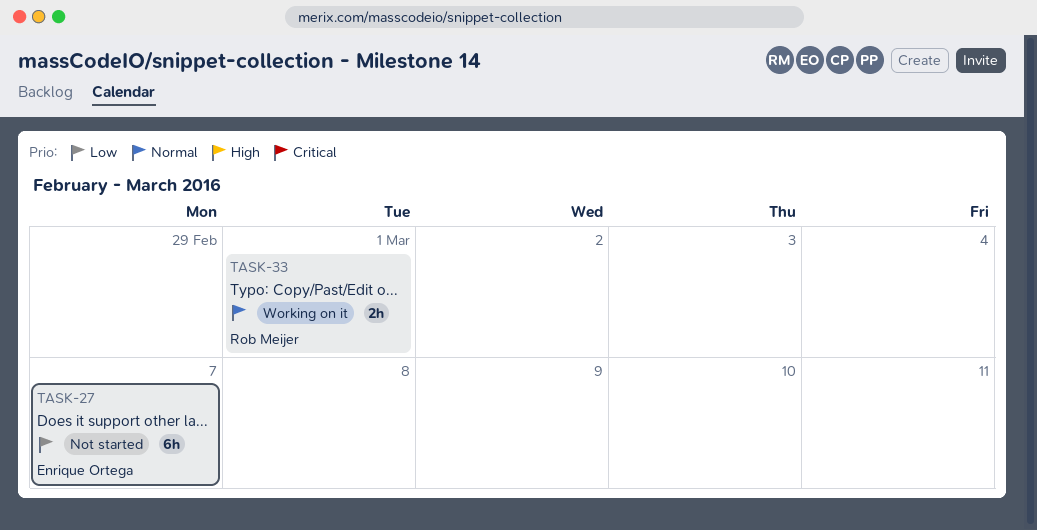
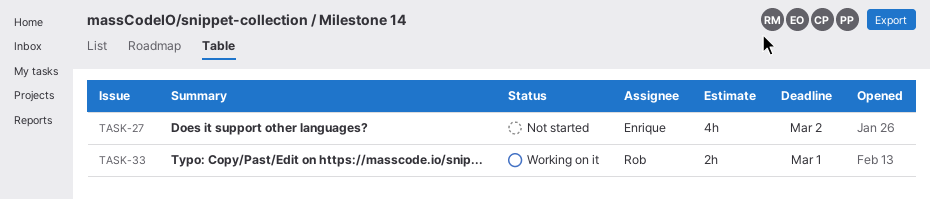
TASK-27, estimate: 6h -> 4h
TASK-27, due: Mar 7 -> Mar 2

